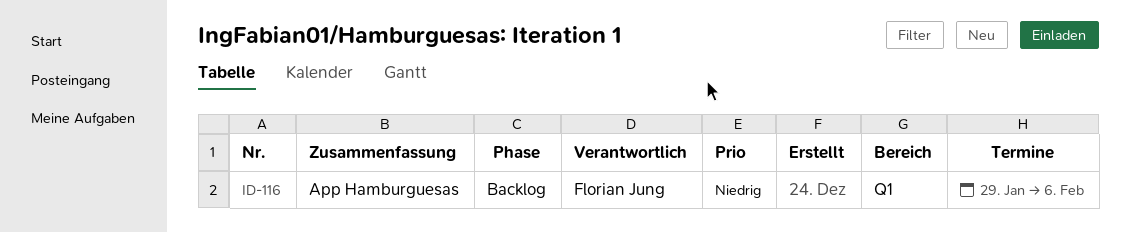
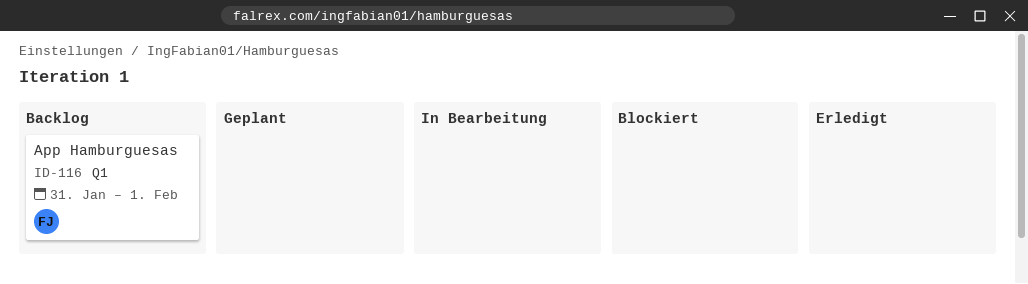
ID-116, start: Jan 29 -> Jan 31
ID-116, due: Feb 6 -> Feb 1

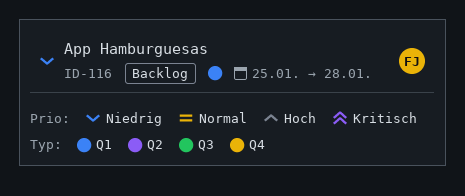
ID-116, start: Jan 31 -> Jan 25
ID-116, due: Feb 1 -> Jan 28

